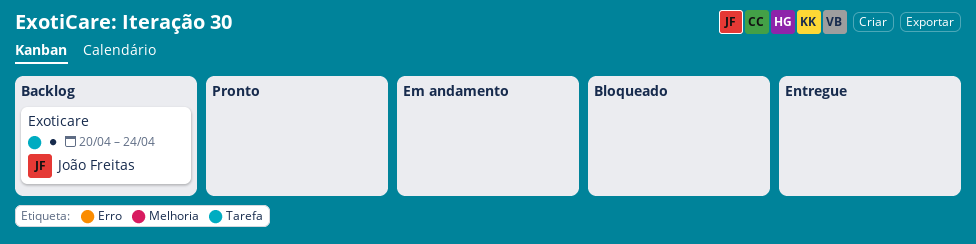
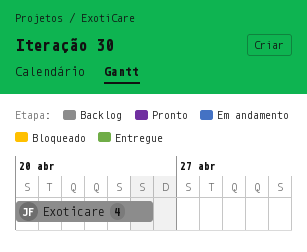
Exoticare, estimate: 1 -> 4
Exoticare, due: Apr 24 -> Apr 25

